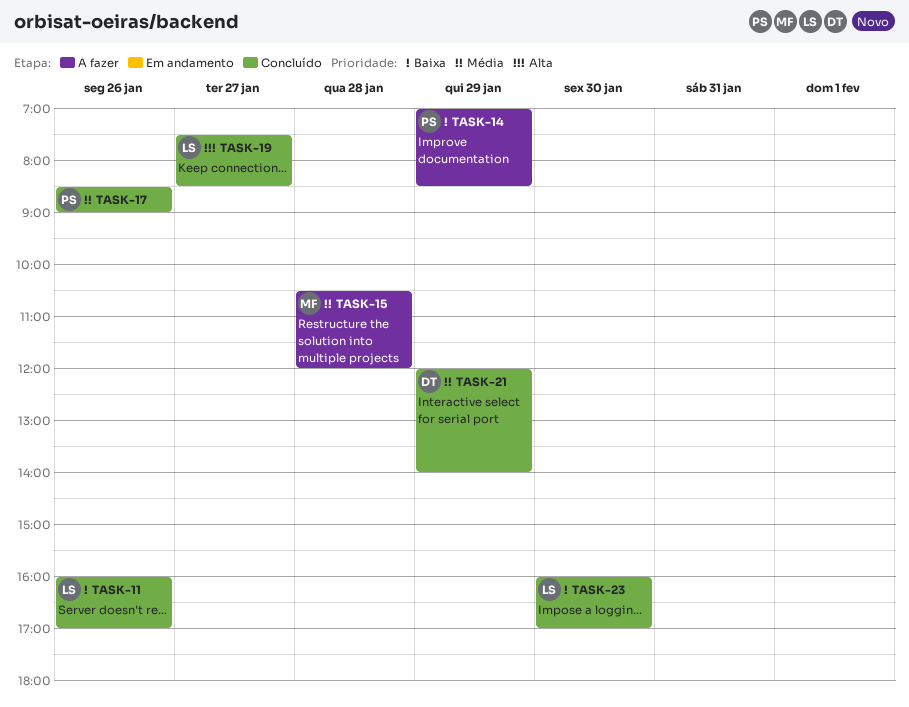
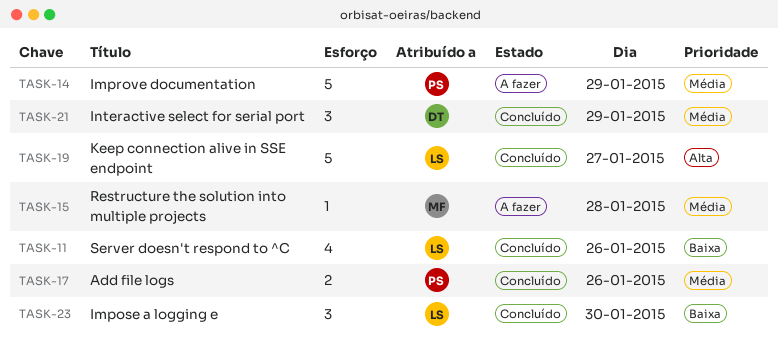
TASK-14, priority: Baixa -> Média

